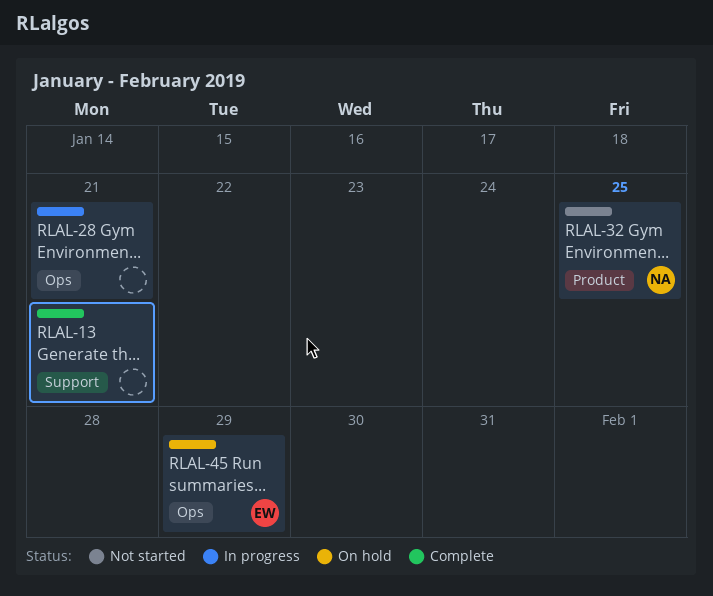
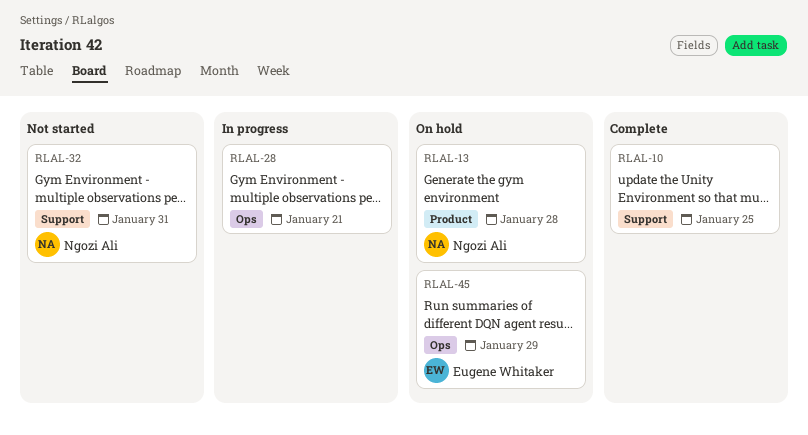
RLAL-10: none -> present
RLAL-13, status: Complete -> On hold
RLAL-13, owner: none -> Ngozi Ali
RLAL-13, label: Support -> Product
RLAL-13, due: Jan 21 -> Jan 28
RLAL-32, label: Product -> Support
RLAL-32, due: Jan 25 -> Jan 31

